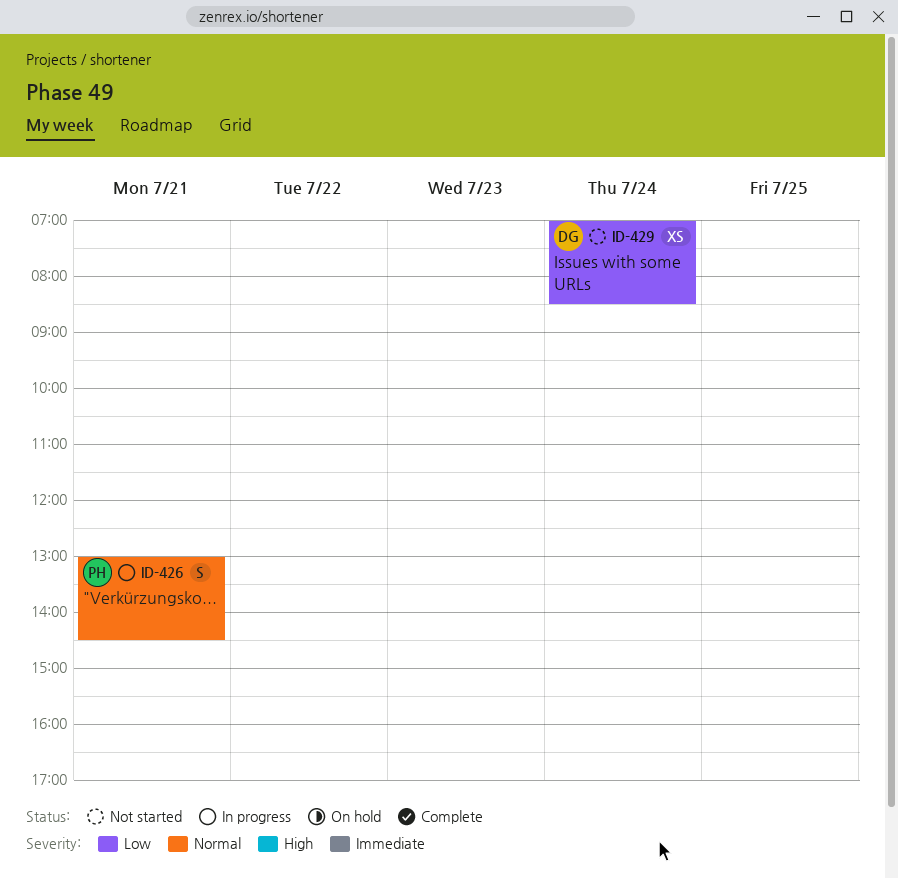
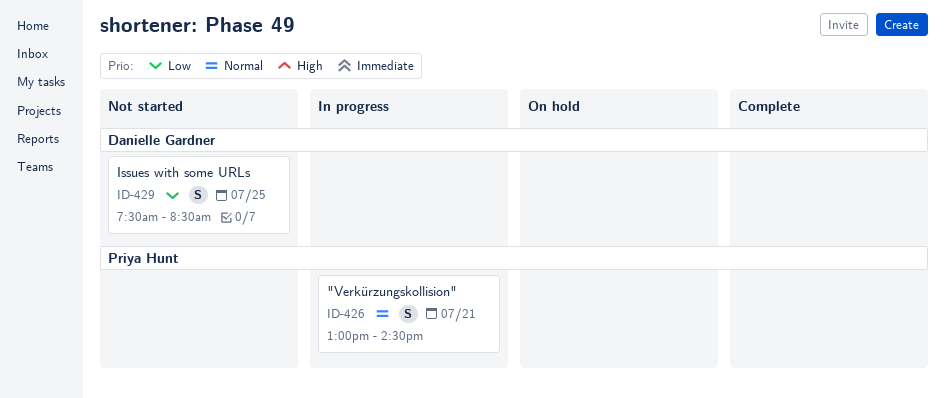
ID-429, estimate: XS -> S
ID-429, day: Jul 24 -> Jul 25
ID-429, begins: 07:00 -> 07:30

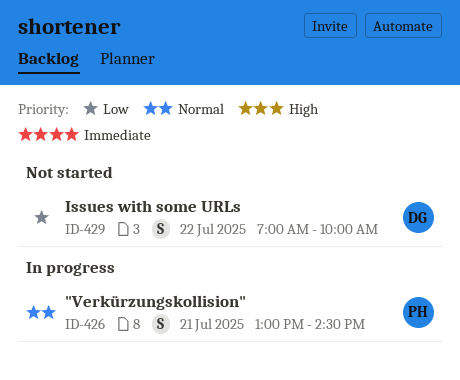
ID-429, day: Jul 25 -> Jul 22
ID-429, begins: 07:30 -> 07:00
ID-429, ends: 08:30 -> 10:00

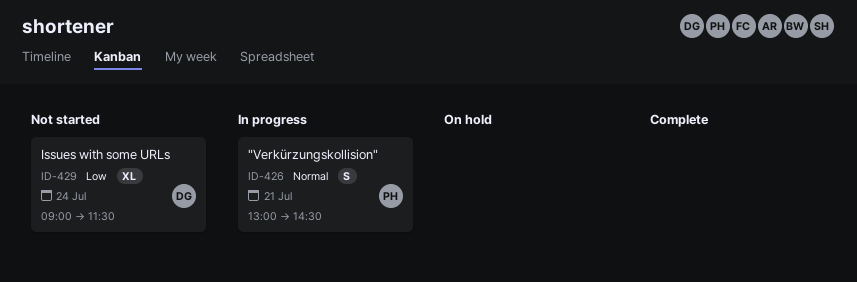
ID-429, estimate: S -> XL
ID-429, day: Jul 22 -> Jul 24
ID-429, begins: 07:00 -> 09:00
ID-429, ends: 10:00 -> 11:30

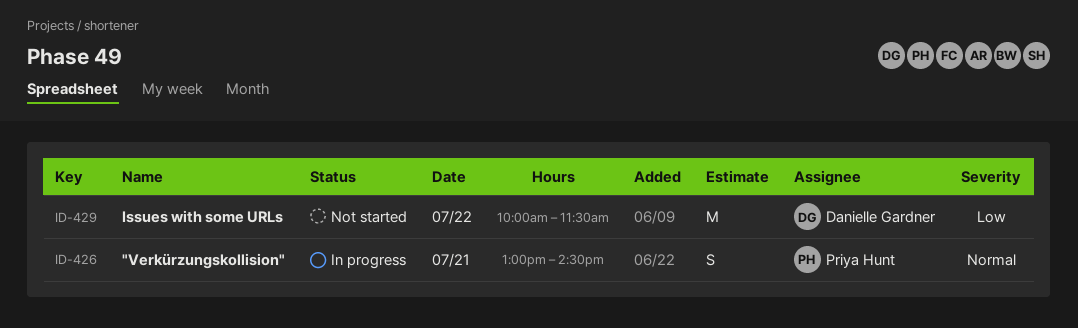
ID-429, estimate: XL -> M
ID-429, day: Jul 24 -> Jul 22
ID-429, begins: 09:00 -> 10:00

